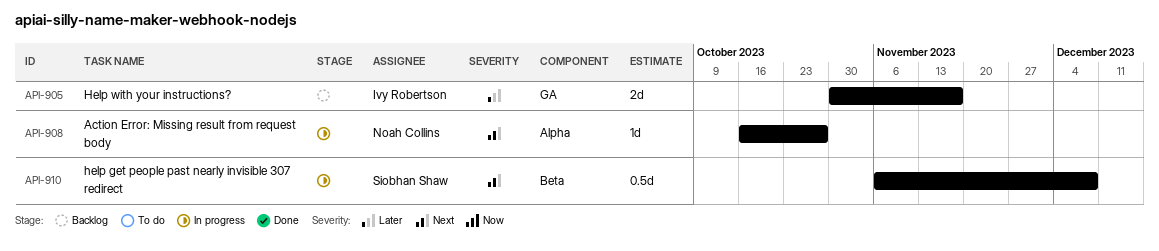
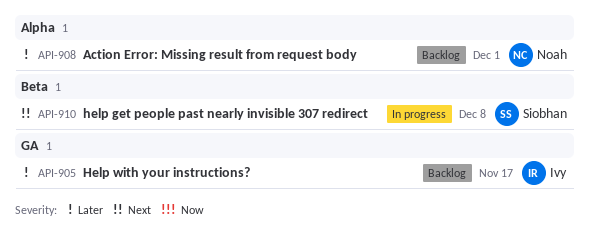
API-908, status: In progress -> Backlog
API-908, priority: Next -> Later
API-908, due: Oct 27 -> Dec 1

